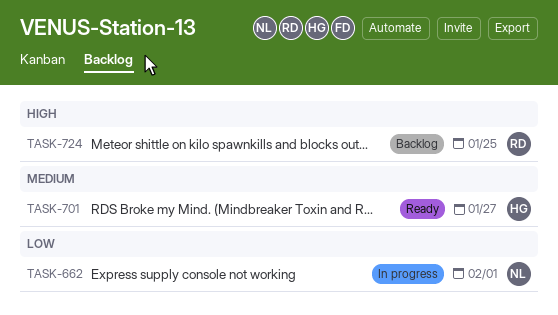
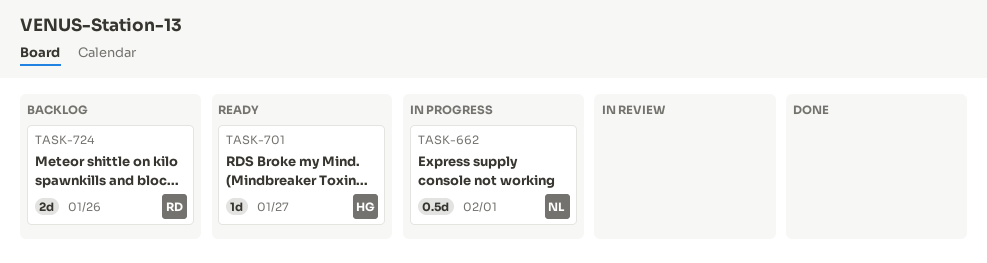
TASK-724, due: Jan 25 -> Jan 26

